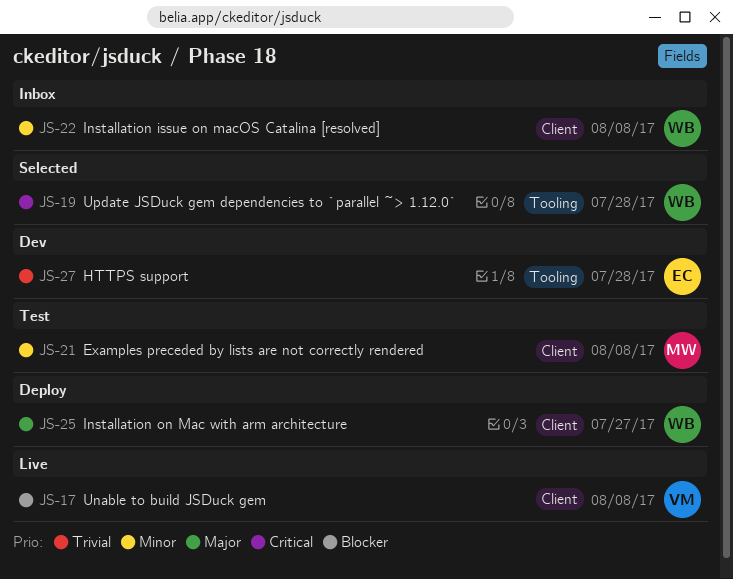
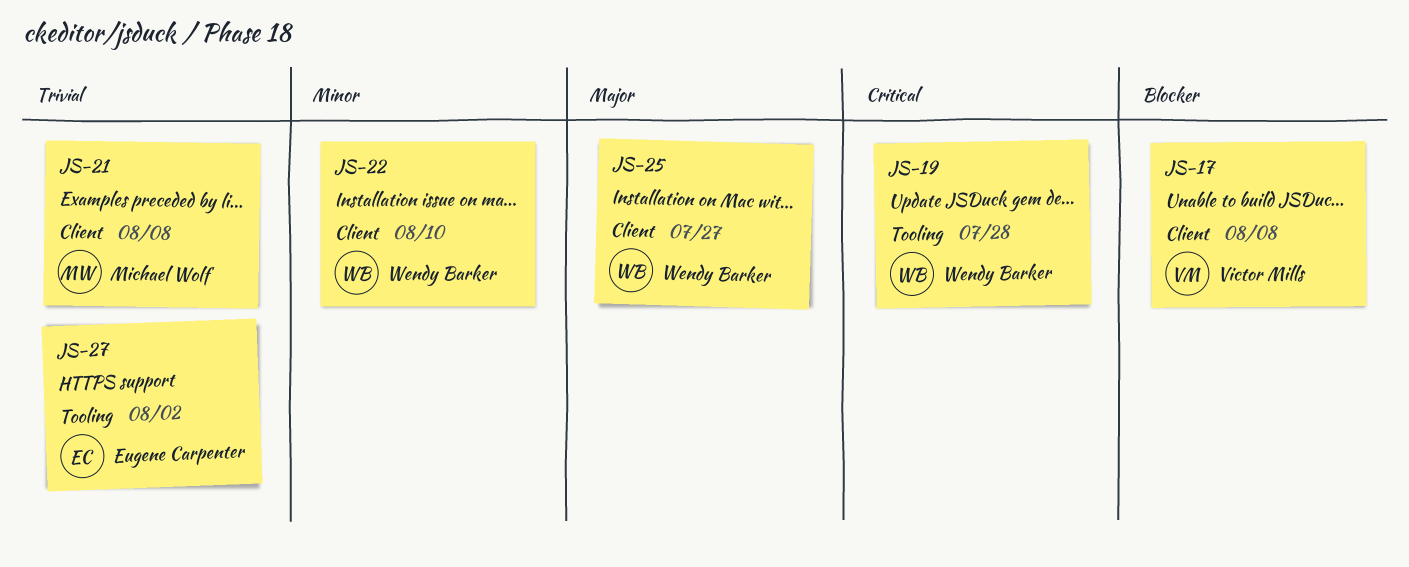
JS-21, priority: Minor -> Trivial
JS-22, due: Aug 8 -> Aug 10
JS-27, due: Jul 28 -> Aug 2

